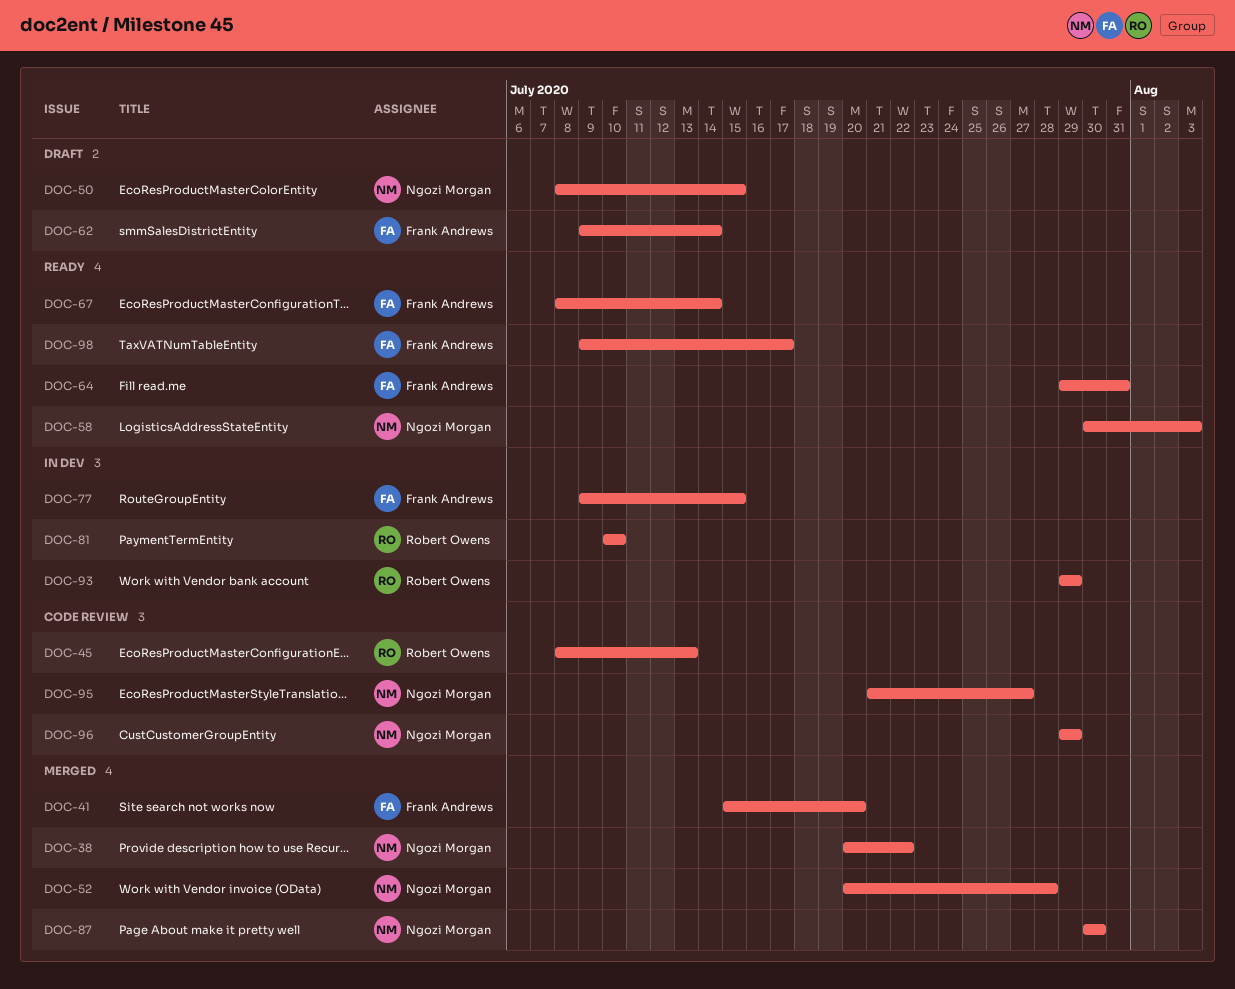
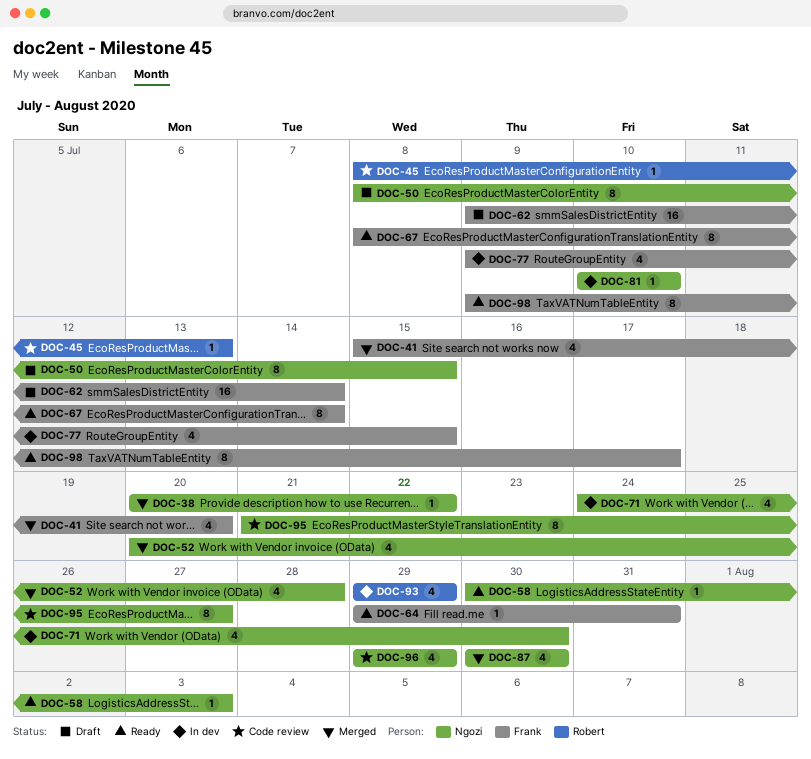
DOC-71: none -> present
DOC-81, owner: Robert Owens -> Ngozi Morgan

